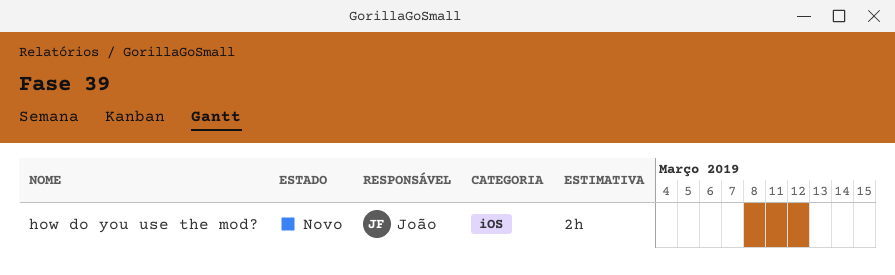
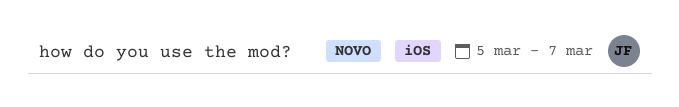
how do you use the mod?, start: Mar 8 -> Mar 5
how do you use the mod?, due: Mar 12 -> Mar 7

